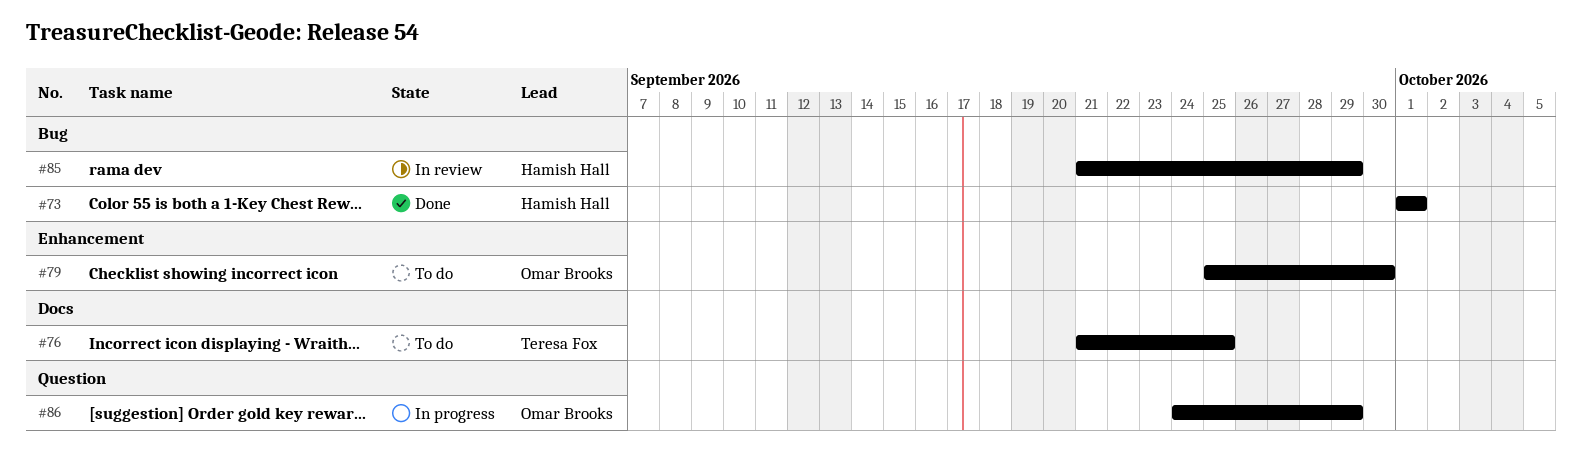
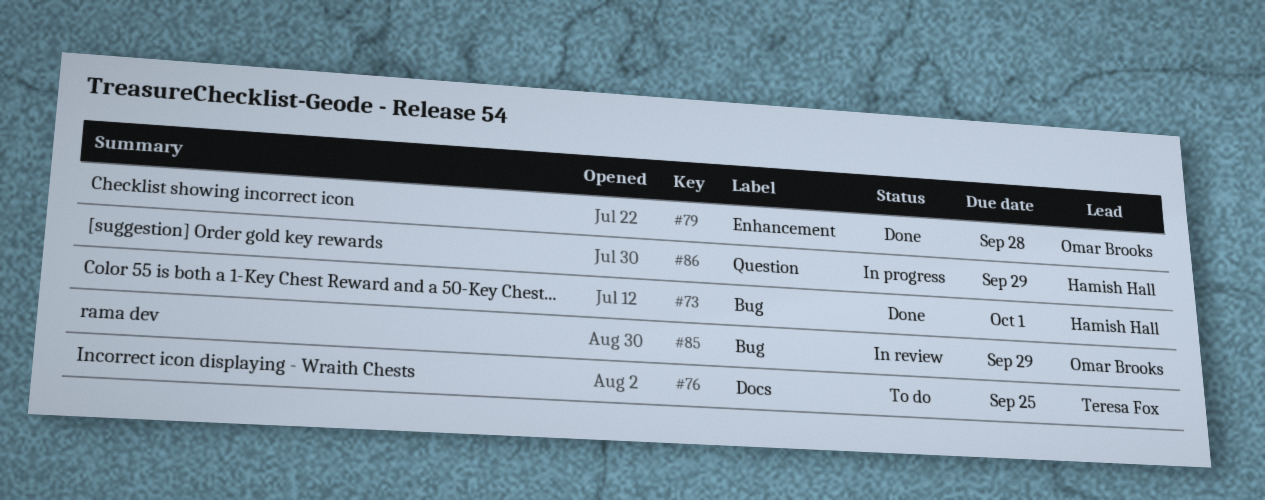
#79, status: To do -> Done
#79, due: Sep 30 -> Sep 28
#85, owner: Hamish Hall -> Omar Brooks
#86, owner: Omar Brooks -> Hamish Hall

